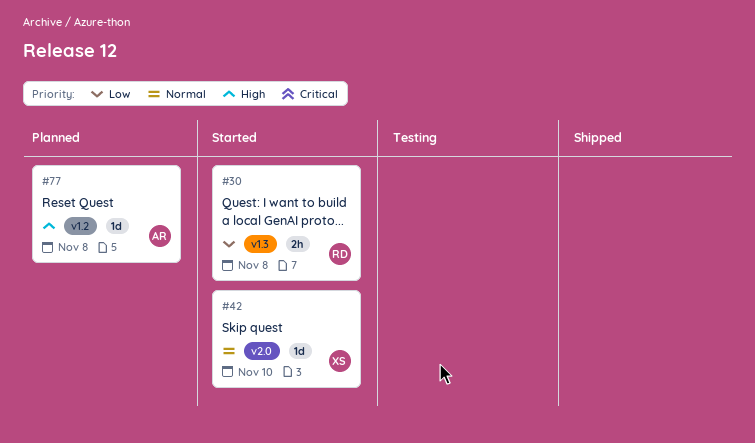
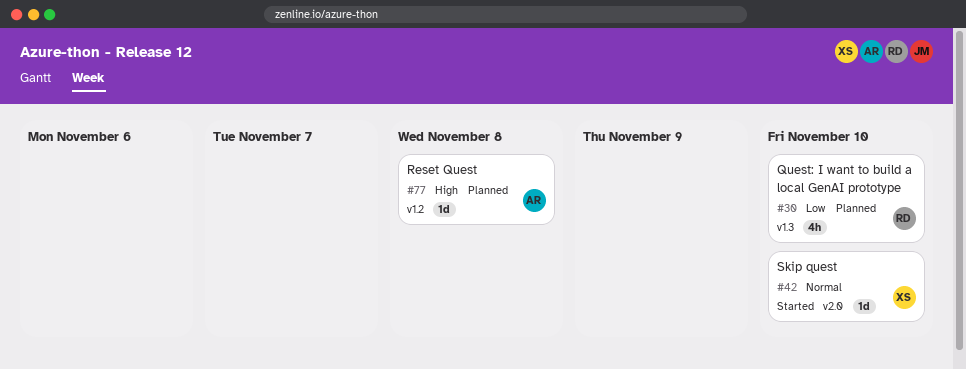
#30, status: Started -> Planned
#30, estimate: 2h -> 4h
#30, due: Nov 8 -> Nov 10

